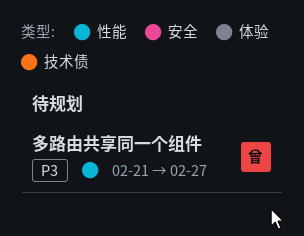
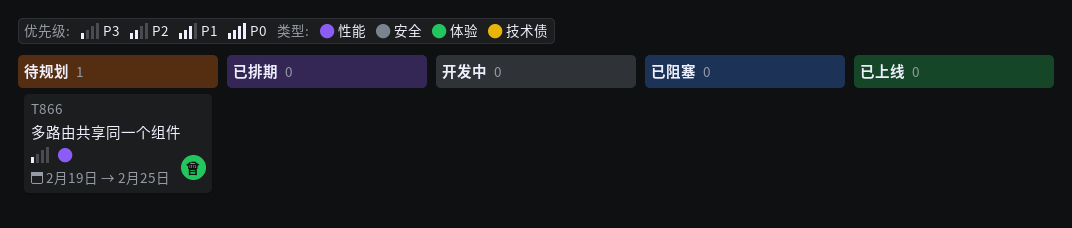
多路由共享同一个组件, start: Feb 21 -> Feb 19
多路由共享同一个组件, due: Feb 27 -> Feb 25

